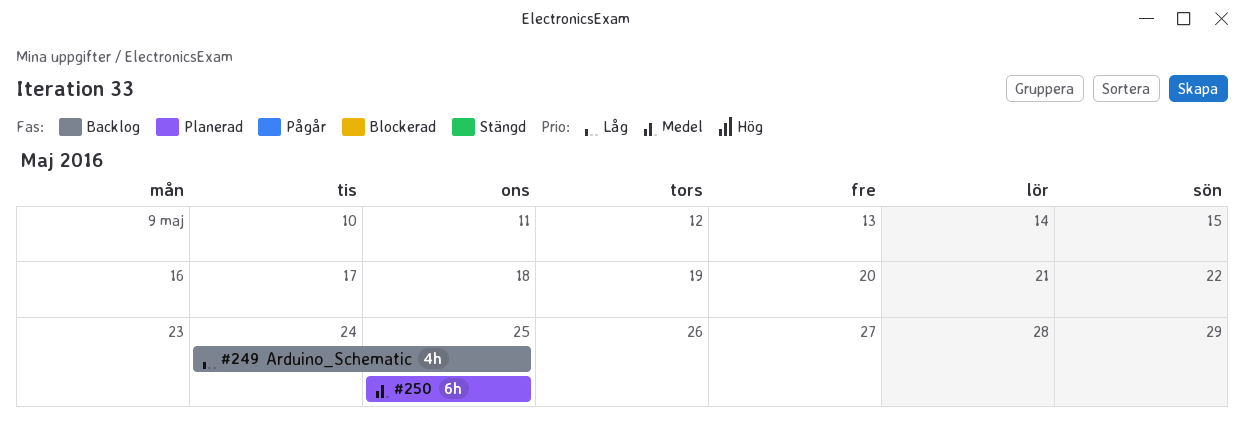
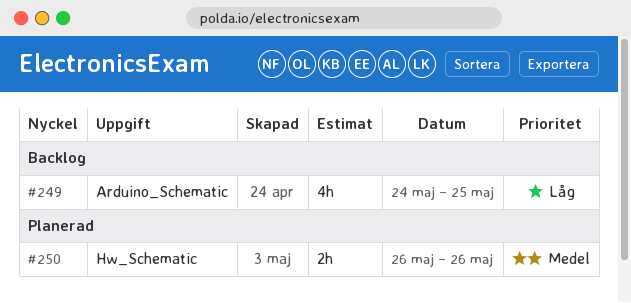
#250, estimate: 6h -> 2h
#250, start: May 25 -> May 26
#250, due: May 25 -> May 26

